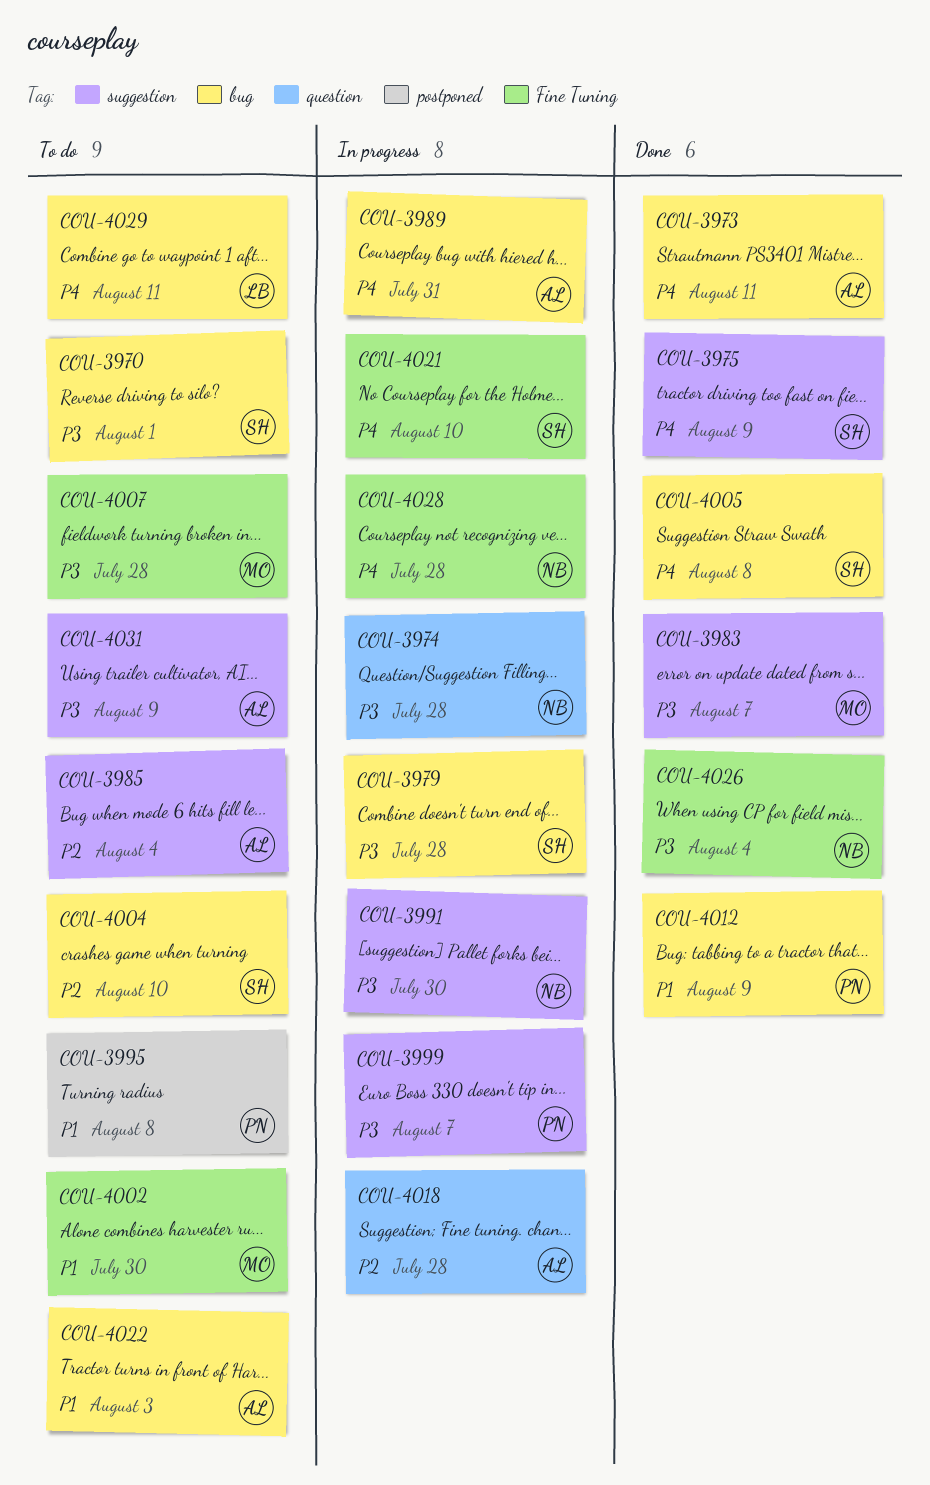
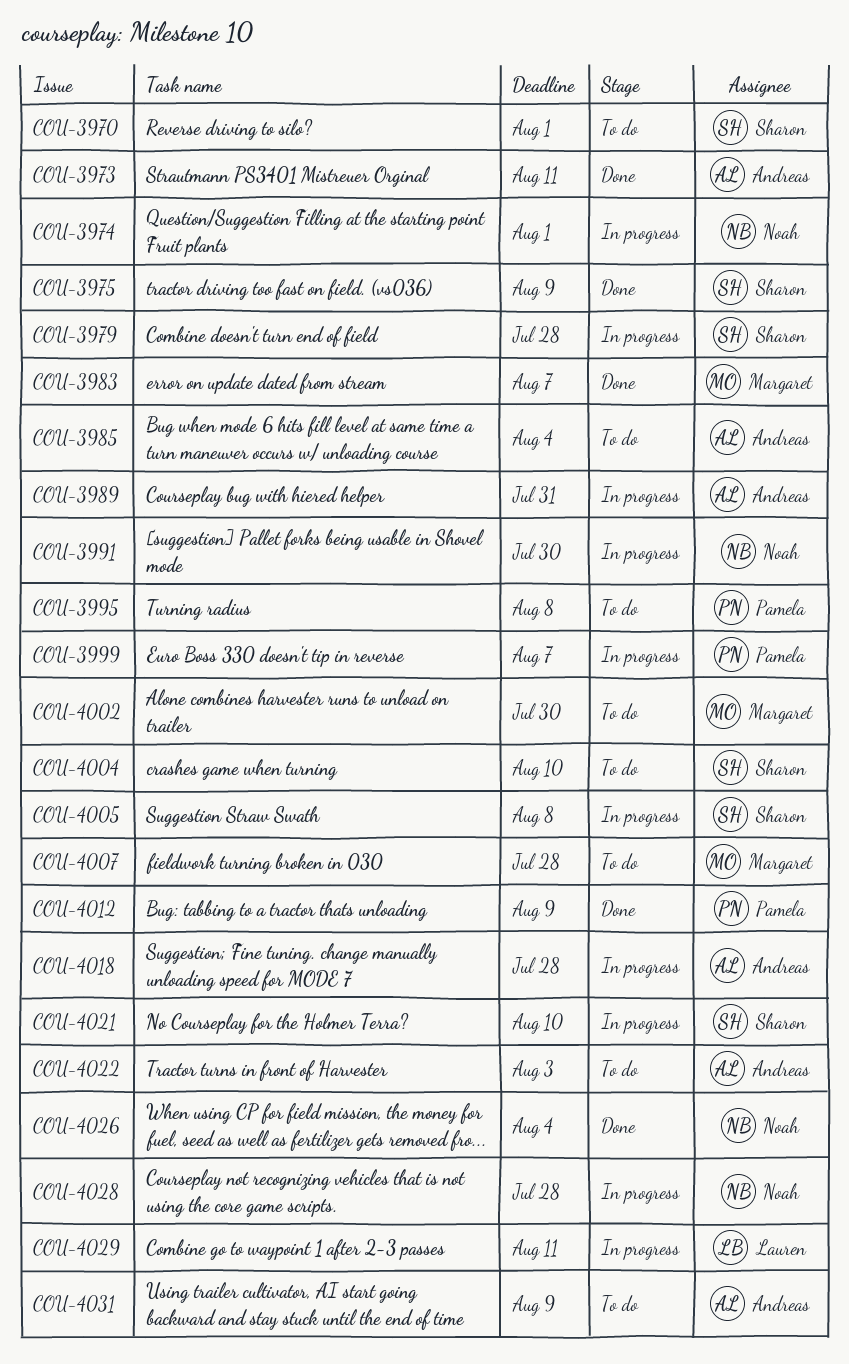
COU-3974, due: Jul 28 -> Aug 1
COU-4005, status: Done -> In progress
COU-4029, status: To do -> In progress

